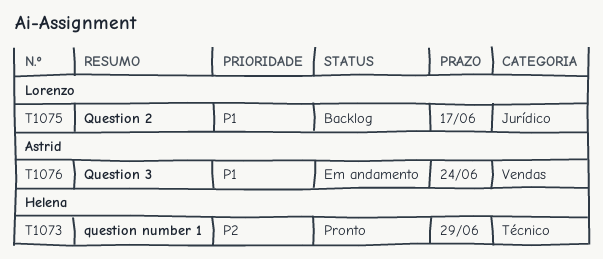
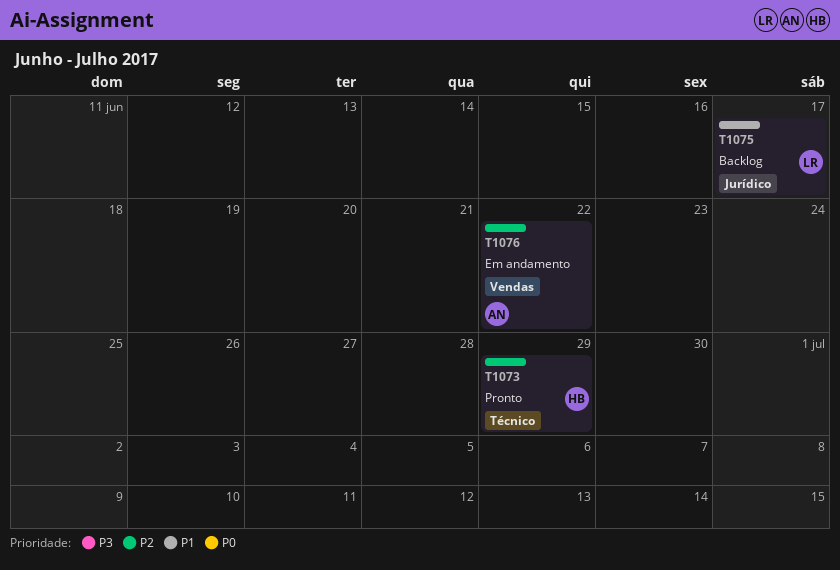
T1076, priority: P1 -> P2
T1076, due: Jun 24 -> Jun 22

